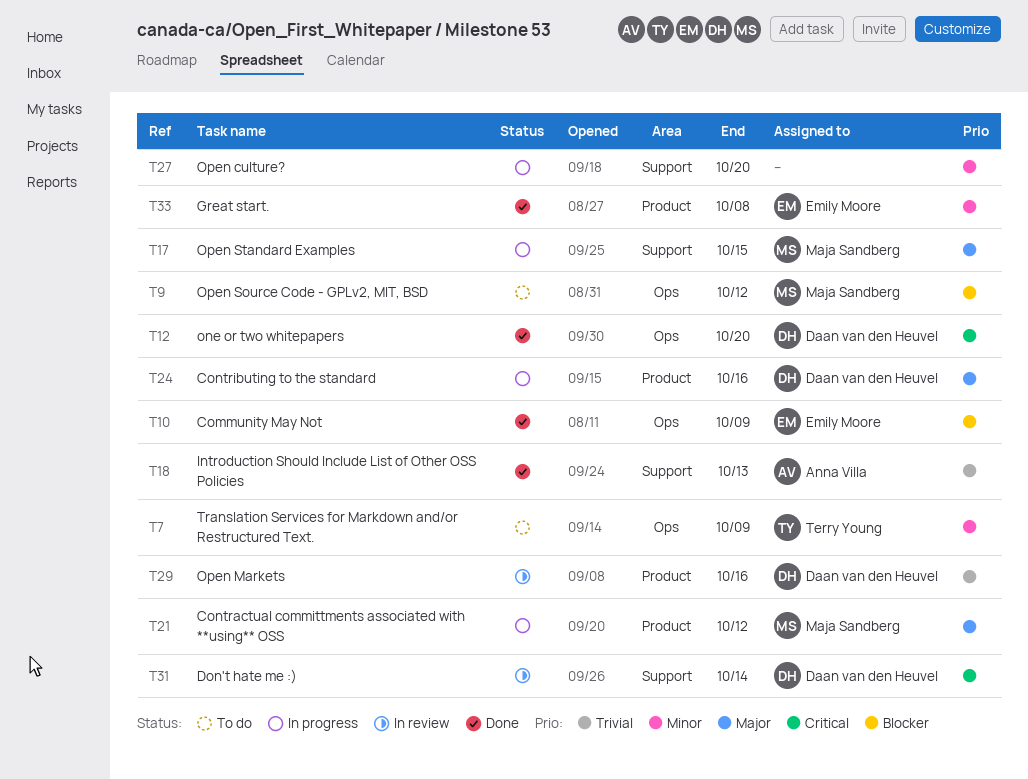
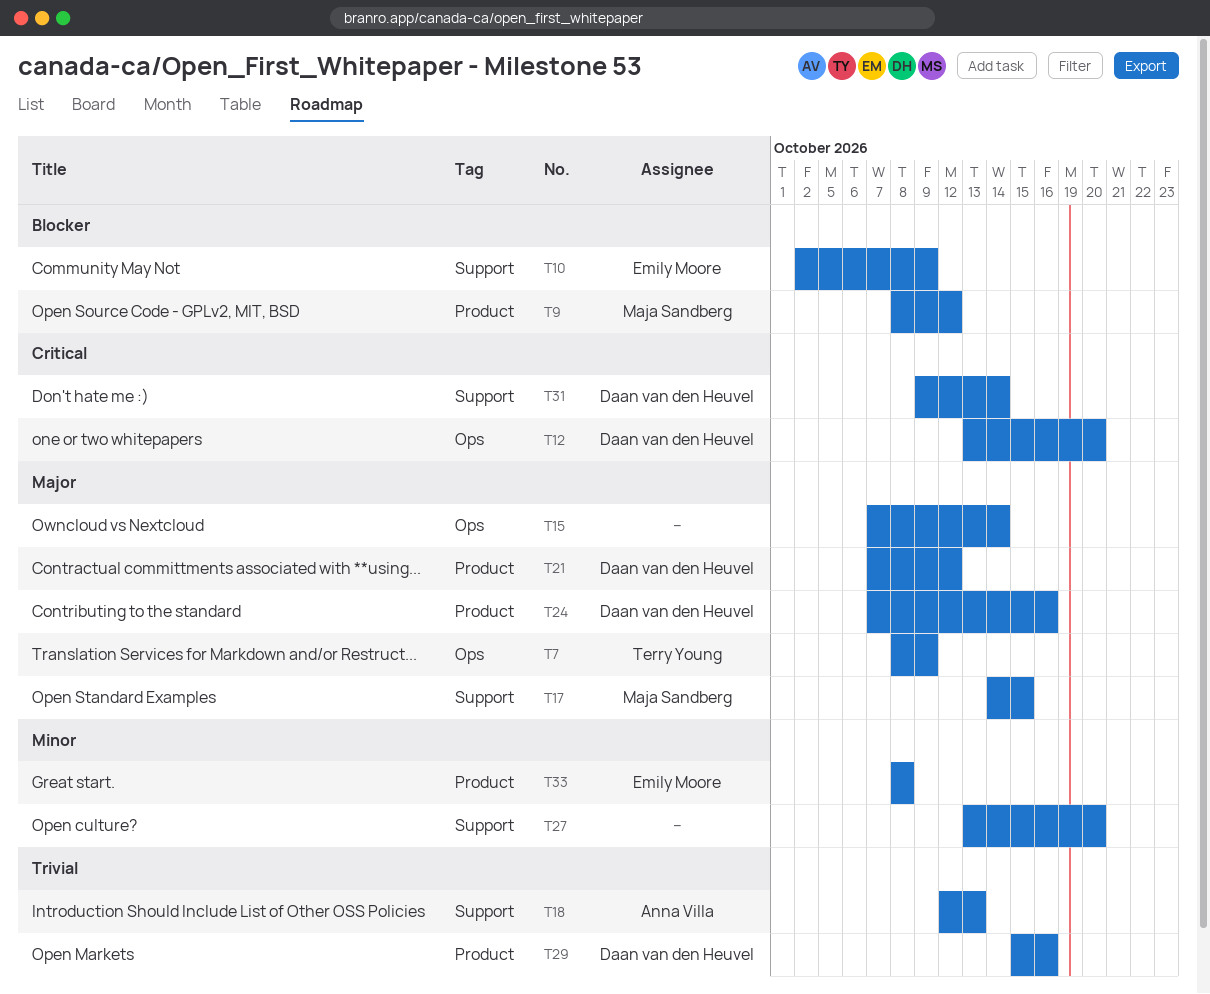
T7, priority: Minor -> Major
T9, label: Ops -> Product
T10, label: Ops -> Support
T15: none -> present
T21, owner: Maja Sandberg -> Daan van den Heuvel

